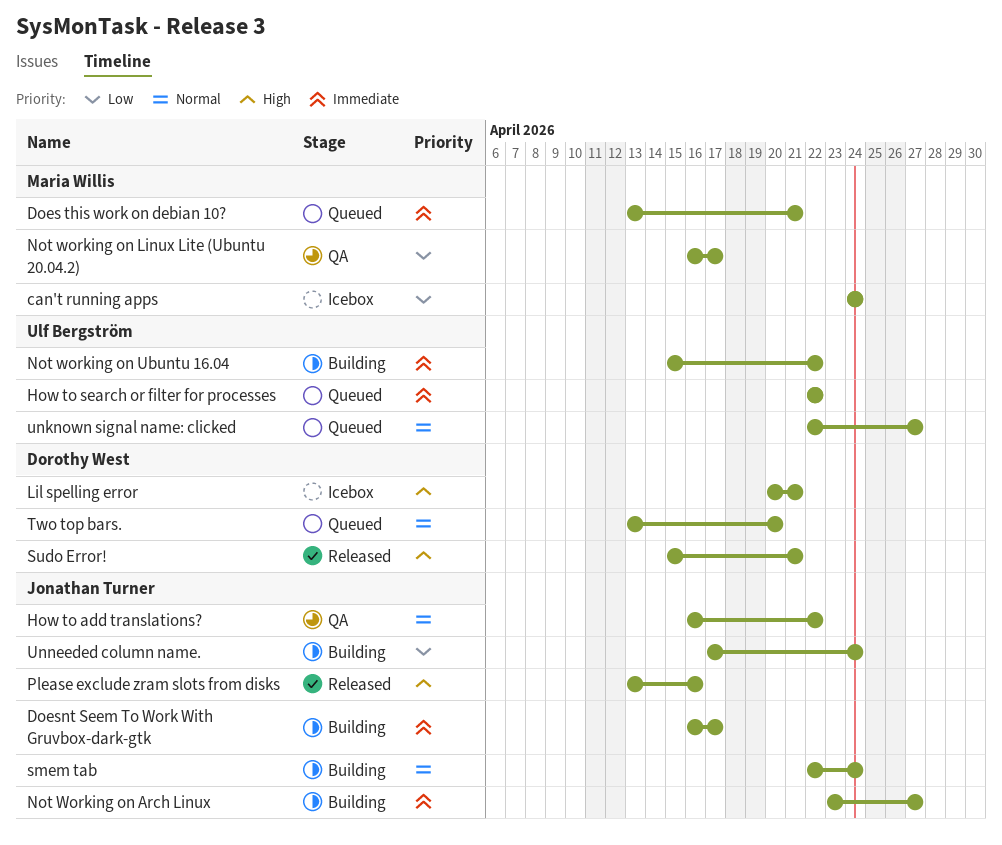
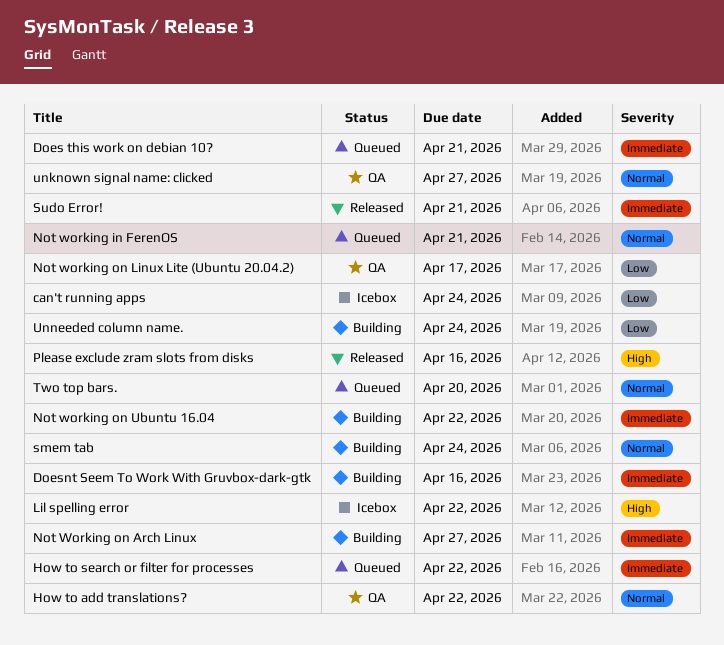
Doesnt Seem To Work With Gruvbox-dark-gtk, due: Apr 17 -> Apr 16
Lil spelling error, due: Apr 21 -> Apr 22
Not working in FerenOS: none -> present
Sudo Error!, priority: High -> Immediate
unknown signal name: clicked, status: Queued -> QA

